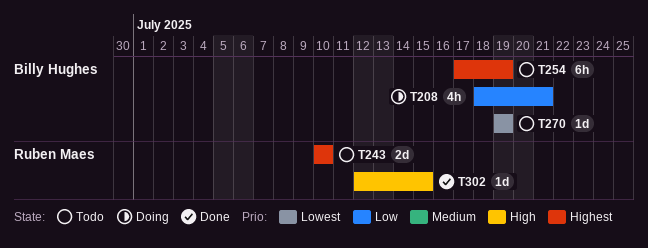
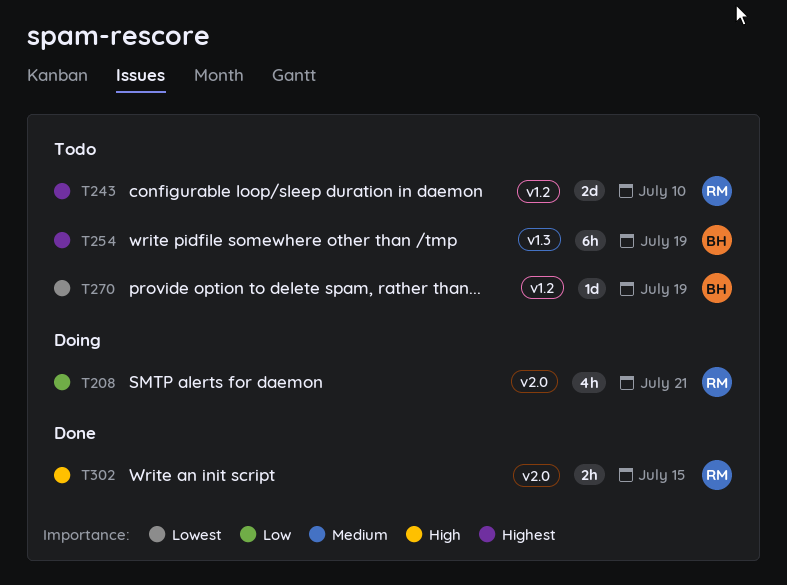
T208, owner: Billy Hughes -> Ruben Maes
T302, estimate: 1d -> 2h

